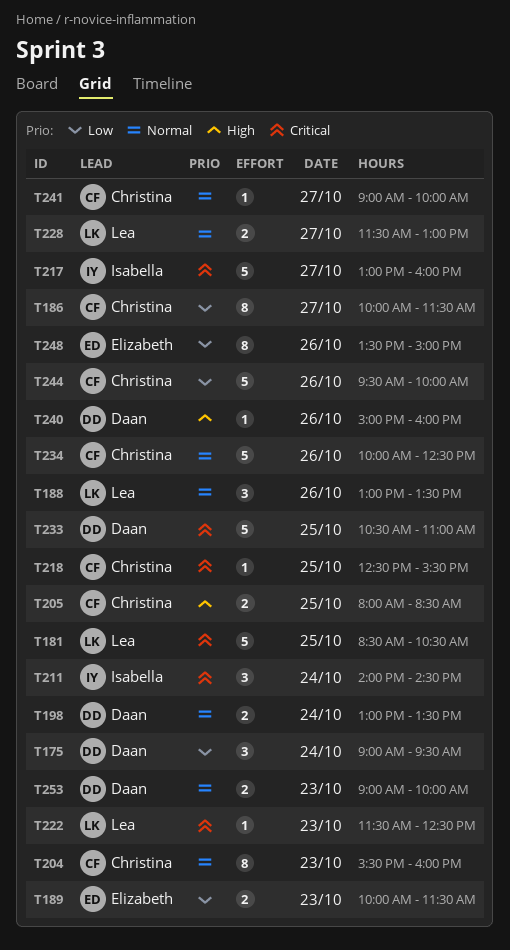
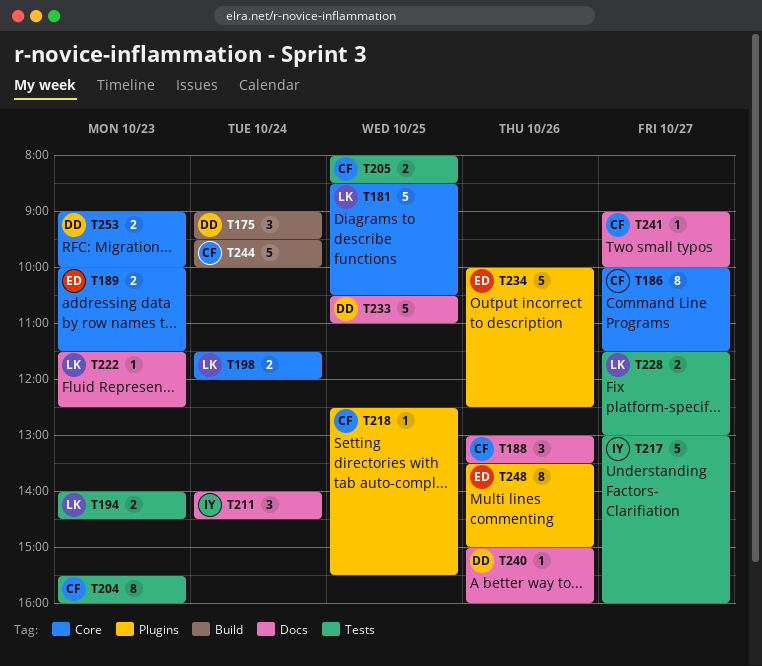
T188, owner: Lea -> Christina
T194: none -> present
T198, owner: Daan -> Lea
T198, begins: 13:00 -> 11:30
T198, ends: 13:30 -> 12:00
T234, owner: Christina -> Elizabeth
T244, day: Oct 26 -> Oct 24

